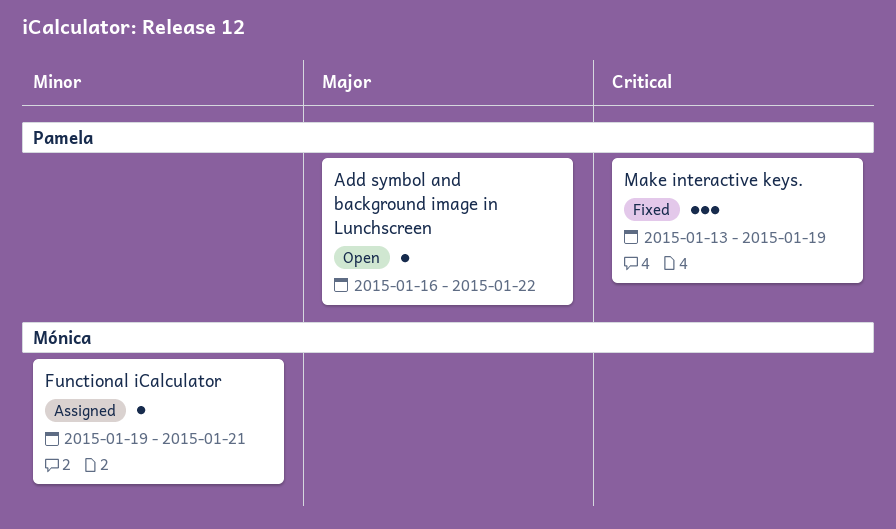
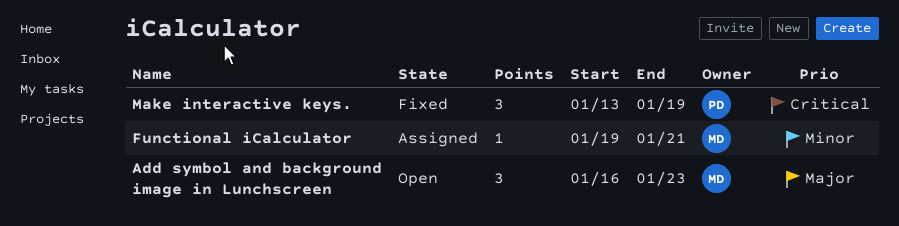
Add symbol and background image in Lunchscreen, owner: Pamela -> Mónica
Add symbol and background image in Lunchscreen, estimate: 1 -> 3
Add symbol and background image in Lunchscreen, due: Jan 22 -> Jan 23

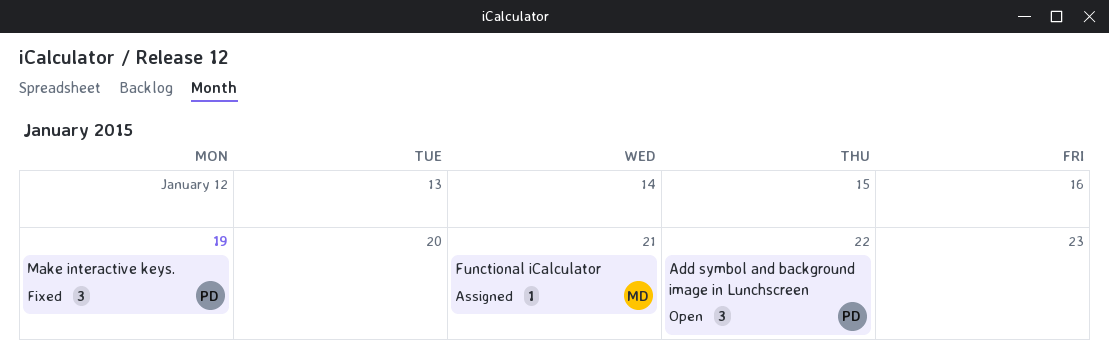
Add symbol and background image in Lunchscreen, owner: MD -> PD
Add symbol and background image in Lunchscreen, due: Jan 23 -> Jan 22

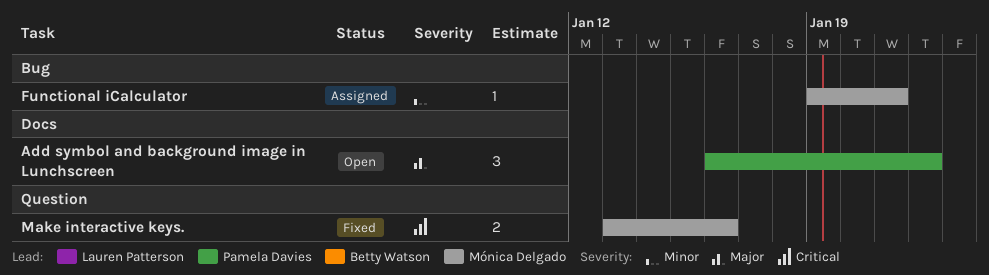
Make interactive keys., owner: Pamela Davies -> Mónica Delgado
Make interactive keys., estimate: 3 -> 2
Make interactive keys., due: Jan 19 -> Jan 16

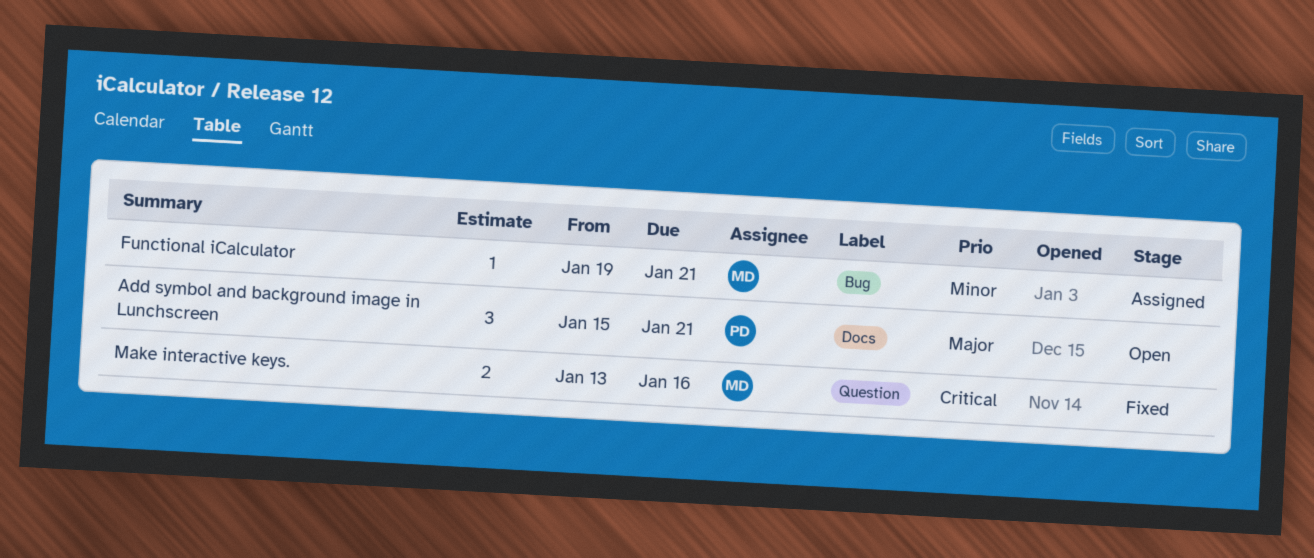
Add symbol and background image in Lunchscreen, start: Jan 16 -> Jan 15
Add symbol and background image in Lunchscreen, due: Jan 22 -> Jan 21

